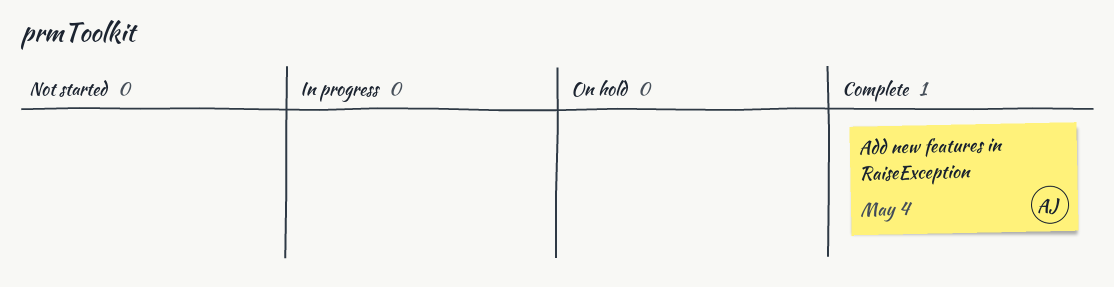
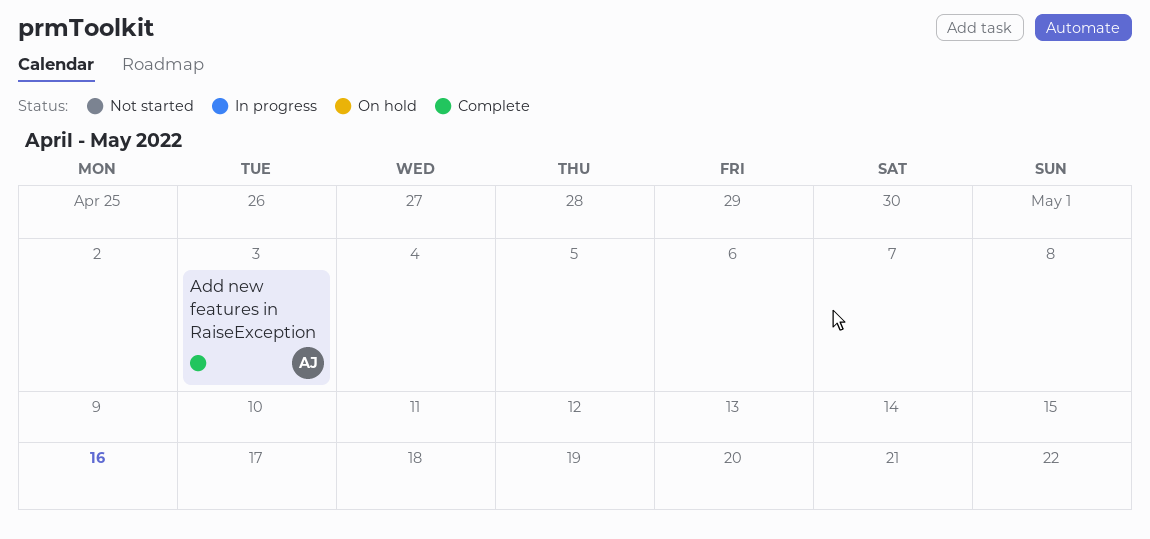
Add new features in RaiseException, due: May 4 -> May 3

